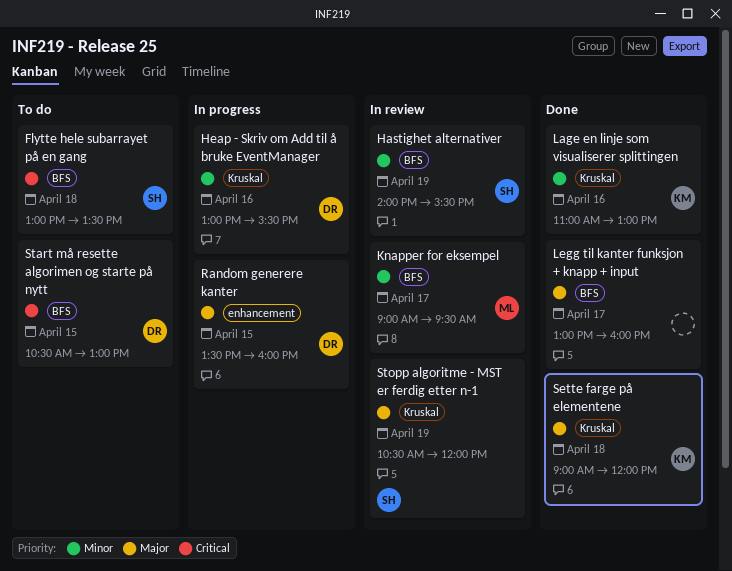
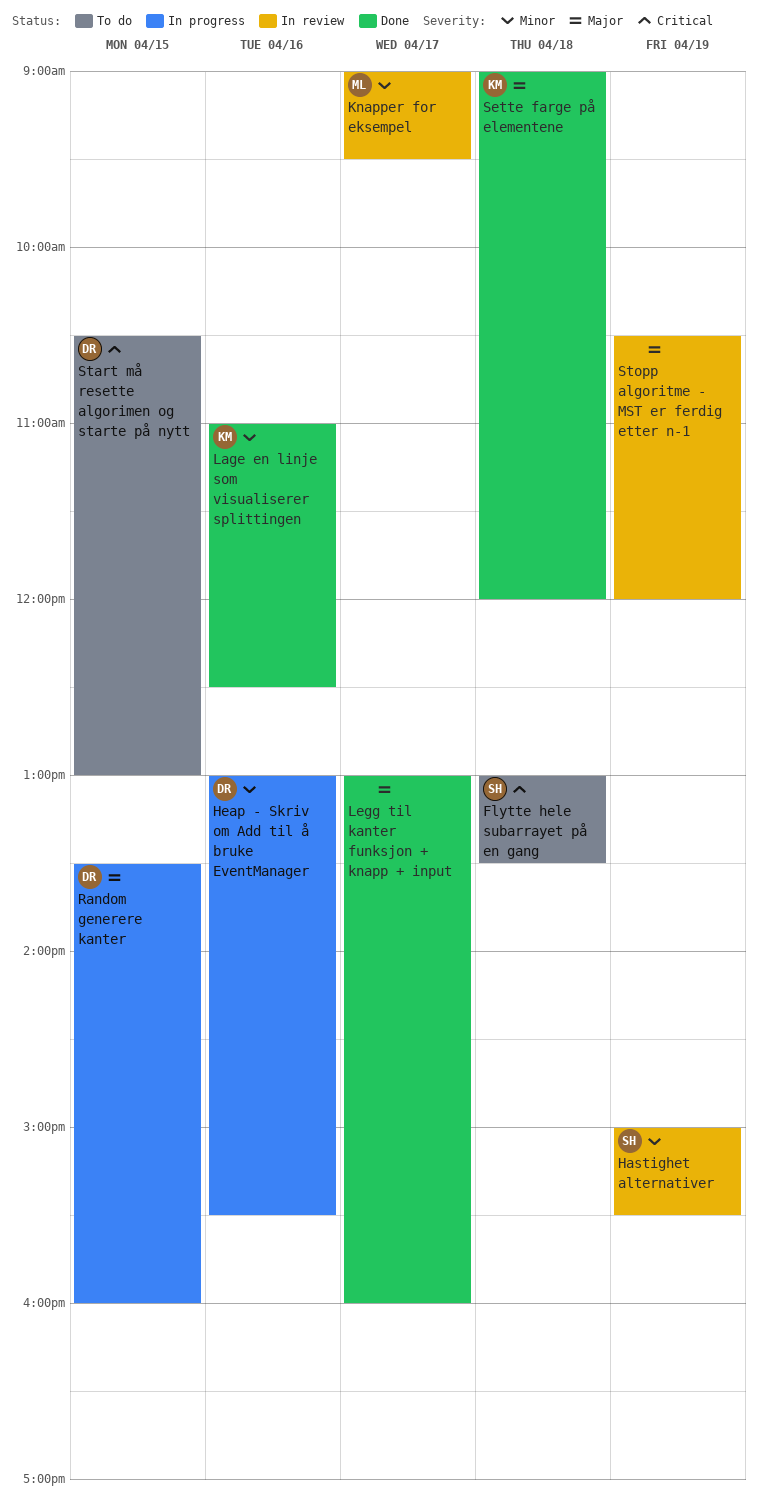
Hastighet alternativer, begins: 14:00 -> 15:00
Lage en linje som visualiserer splittingen, ends: 13:00 -> 12:30
Stopp algoritme - MST er ferdig etter n-1, owner: SH -> none

